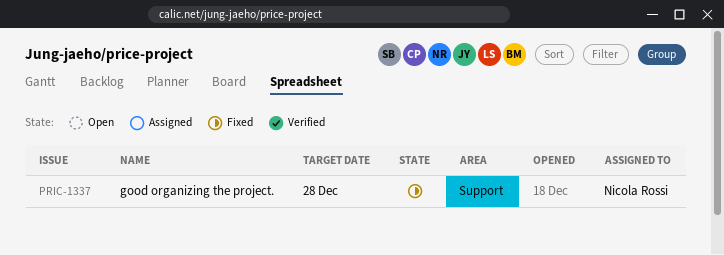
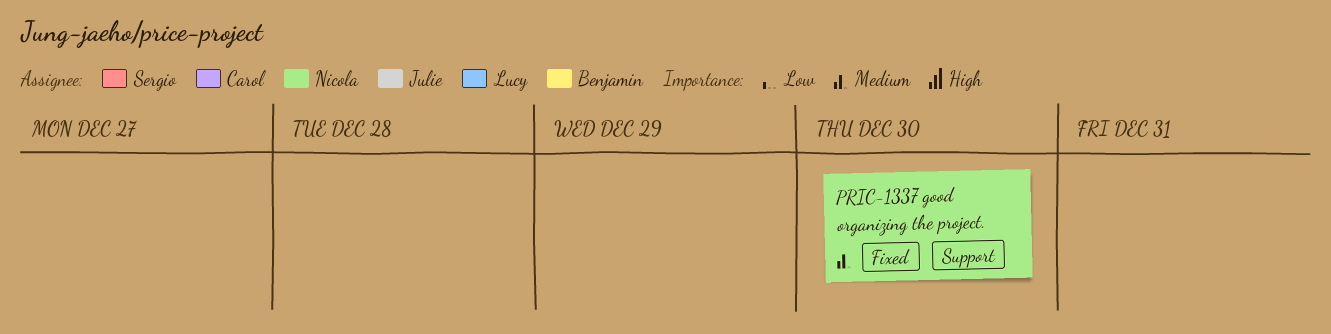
PRIC-1337, due: Dec 28 -> Dec 30

